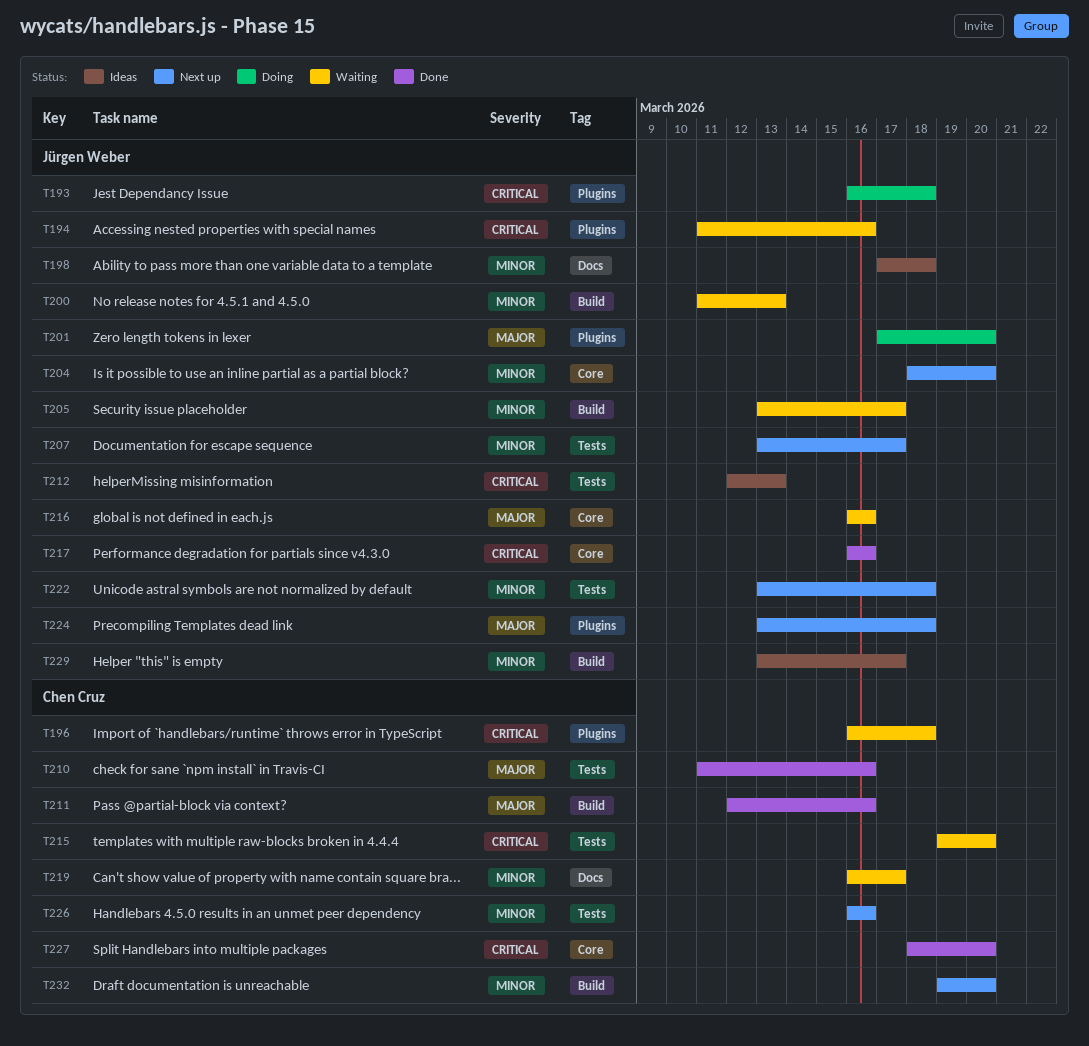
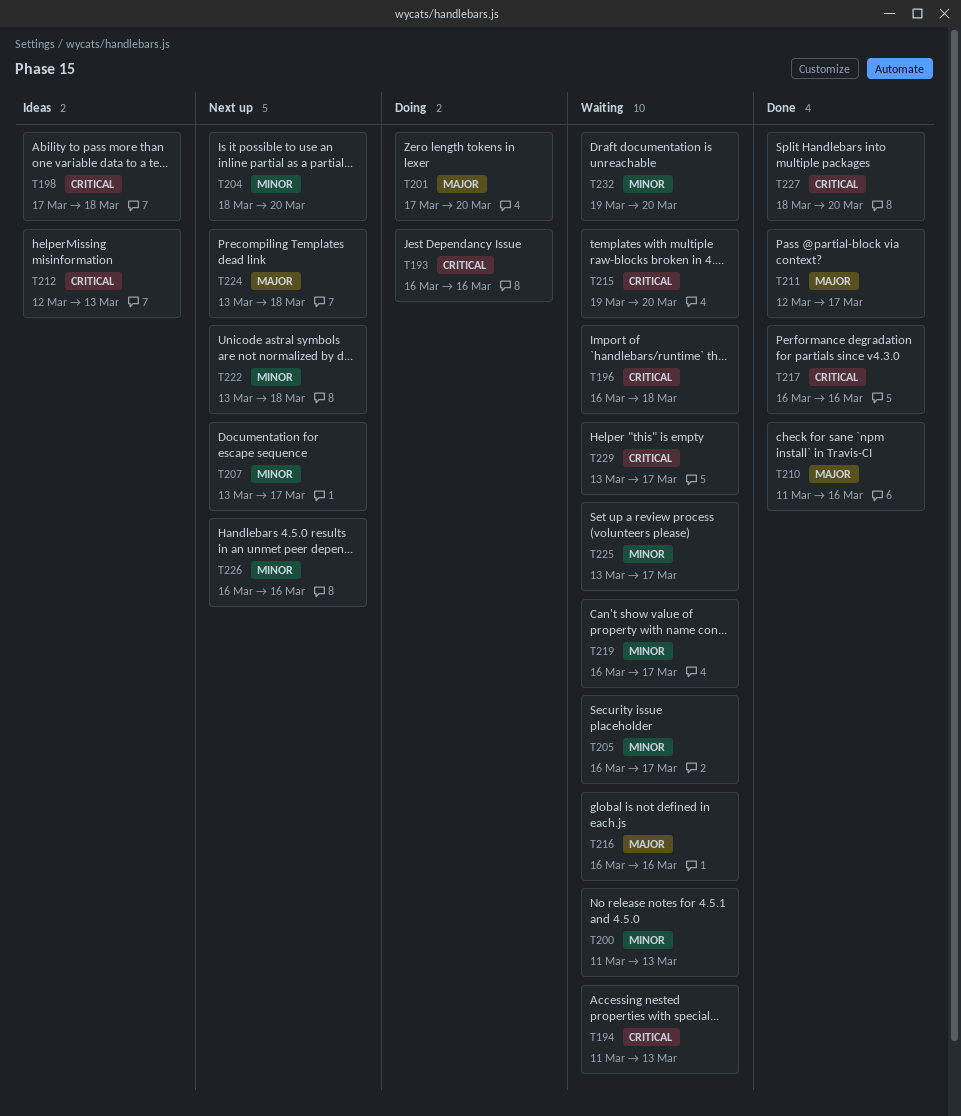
T193, due: Mar 18 -> Mar 16
T194, due: Mar 16 -> Mar 13
T198, priority: Minor -> Critical
T205, start: Mar 13 -> Mar 16
T211, due: Mar 16 -> Mar 17
T225: none -> present
T229, status: Ideas -> Waiting
T229, priority: Minor -> Critical
T232, status: Next up -> Waiting

